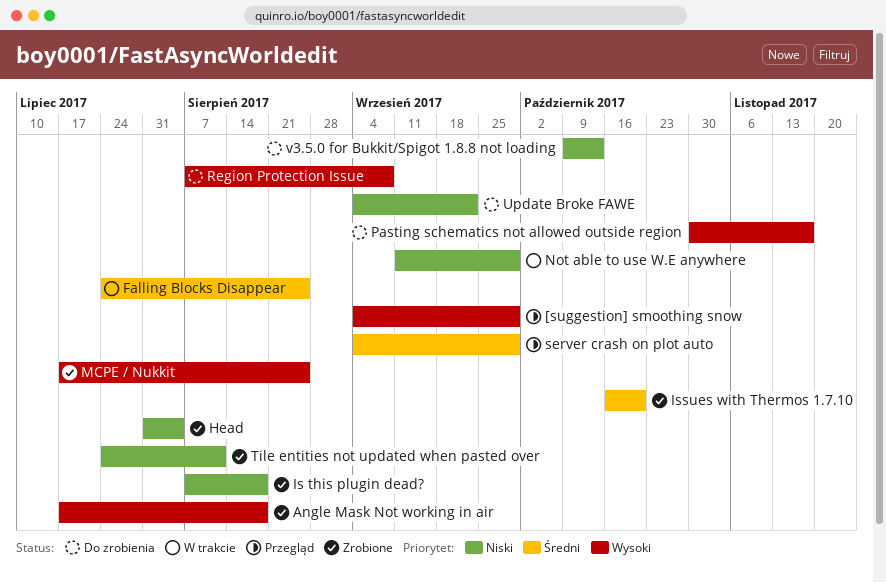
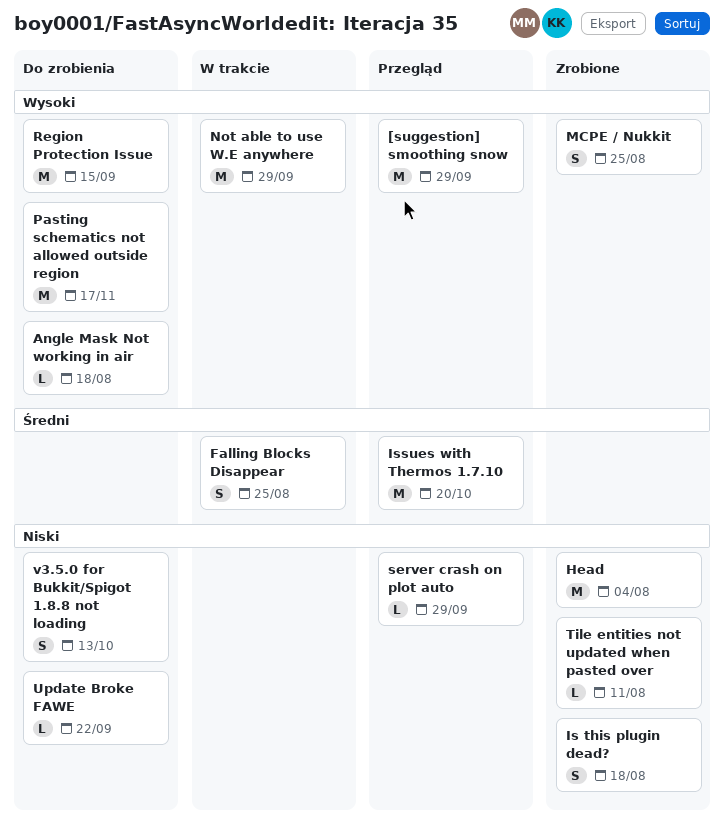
Angle Mask Not working in air, status: Zrobione -> Do zrobienia
Issues with Thermos 1.7.10, status: Zrobione -> Przegląd
Not able to use W.E anywhere, priority: Niski -> Wysoki
Region Protection Issue, due: Sep 8 -> Sep 15
server crash on plot auto, priority: Średni -> Niski

